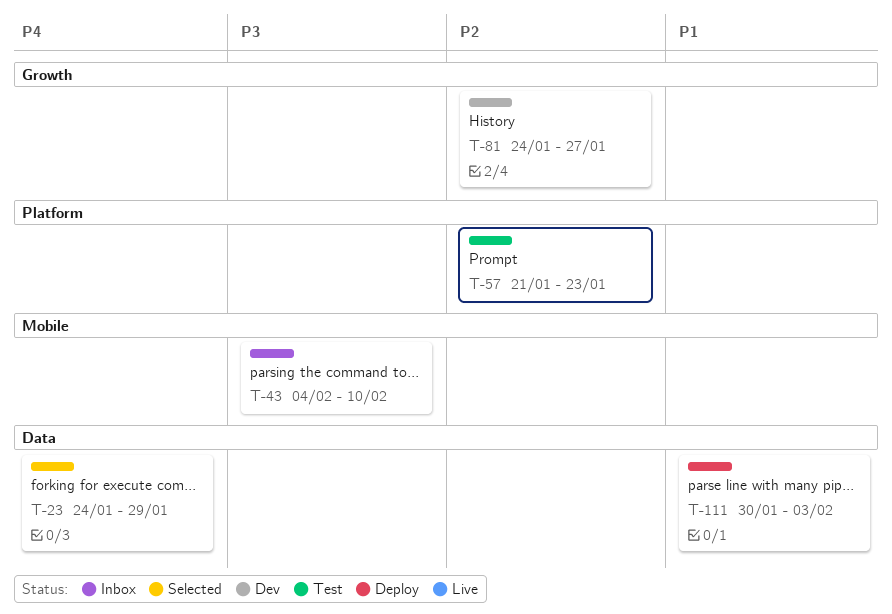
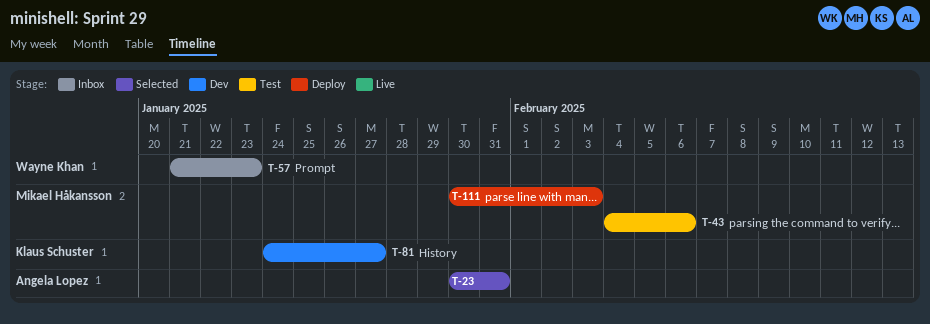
T-23, start: Jan 24 -> Jan 30
T-23, due: Jan 29 -> Jan 31
T-43, status: Inbox -> Test
T-43, due: Feb 10 -> Feb 6
T-57, status: Test -> Inbox

